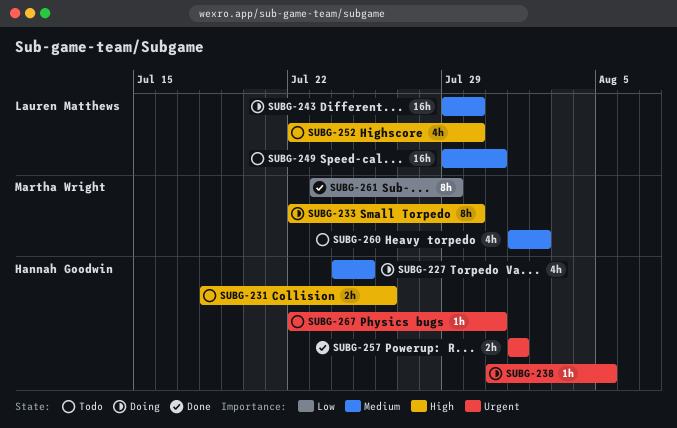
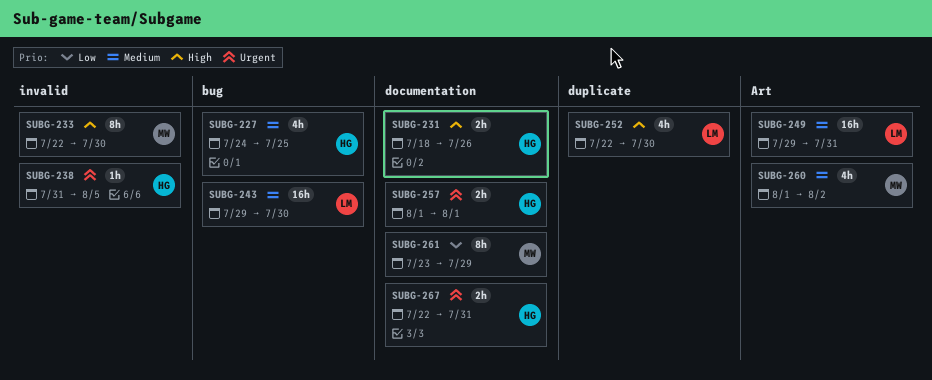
SUBG-267, estimate: 1h -> 2h

